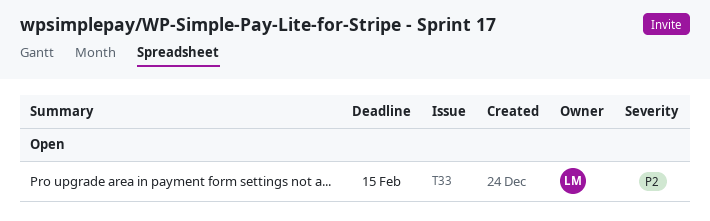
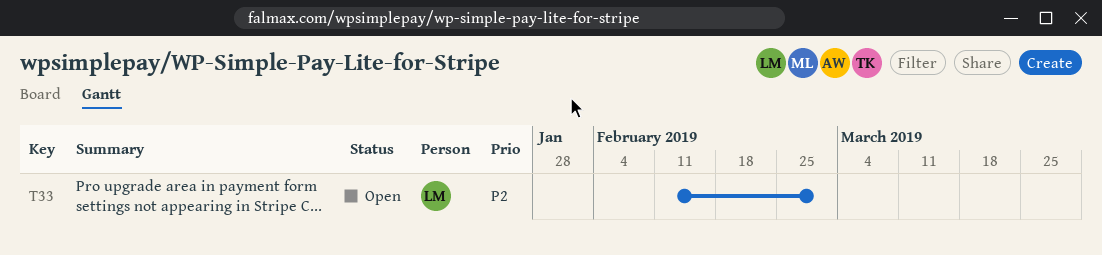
T33, due: Feb 15 -> Mar 1

